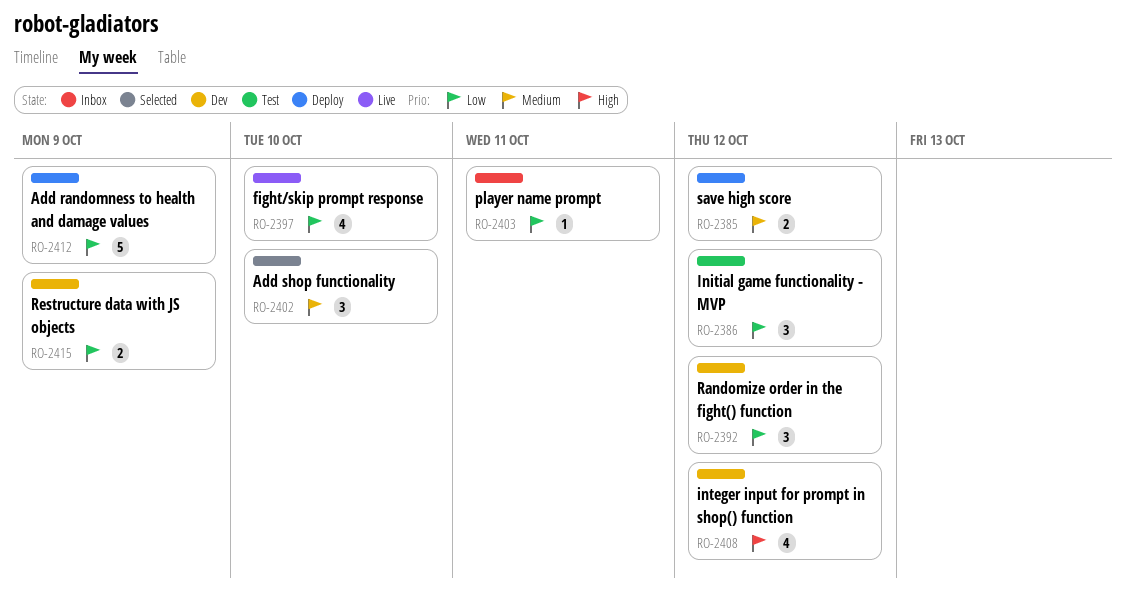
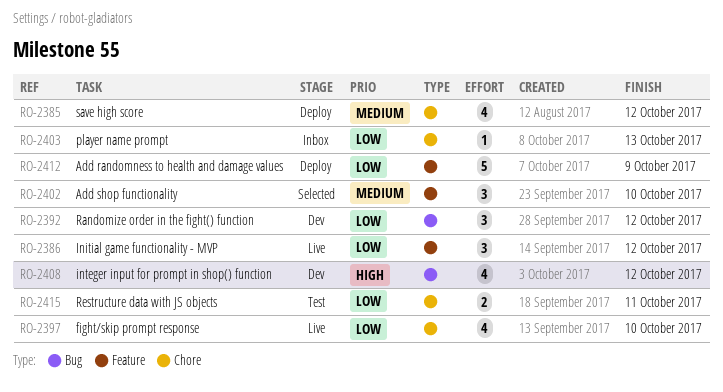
RO-2385, estimate: 2 -> 4
RO-2386, status: Test -> Live
RO-2403, due: Oct 11 -> Oct 13
RO-2415, status: Dev -> Test
RO-2415, due: Oct 9 -> Oct 11

